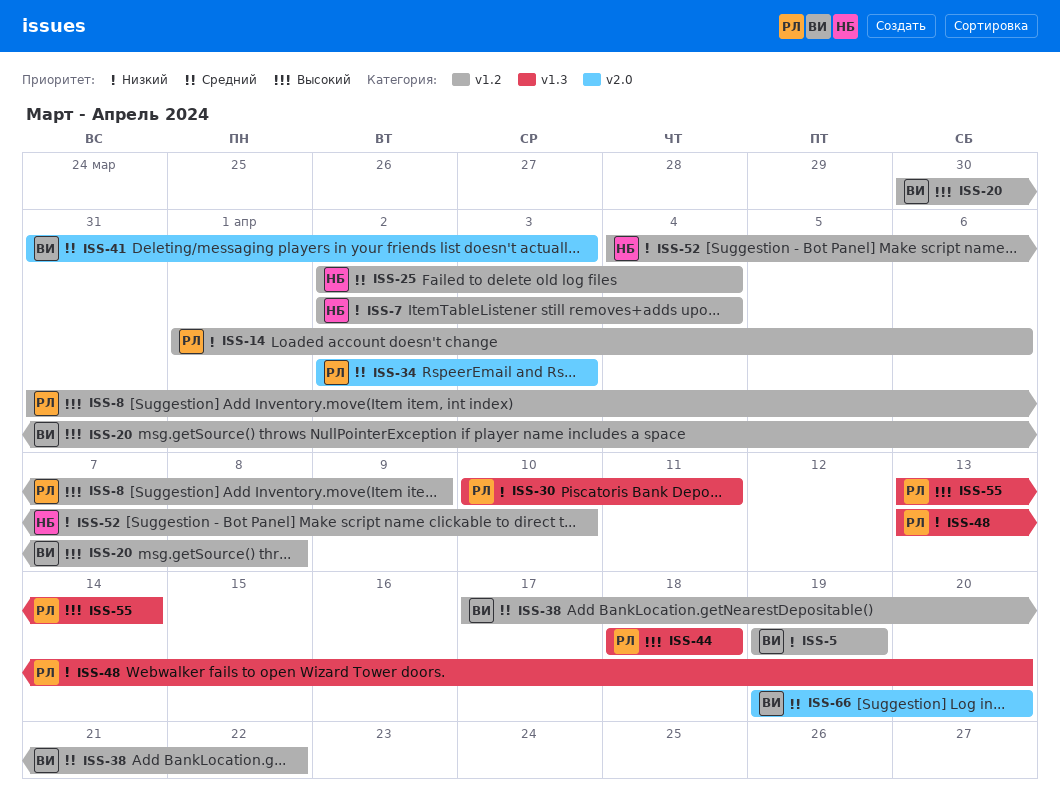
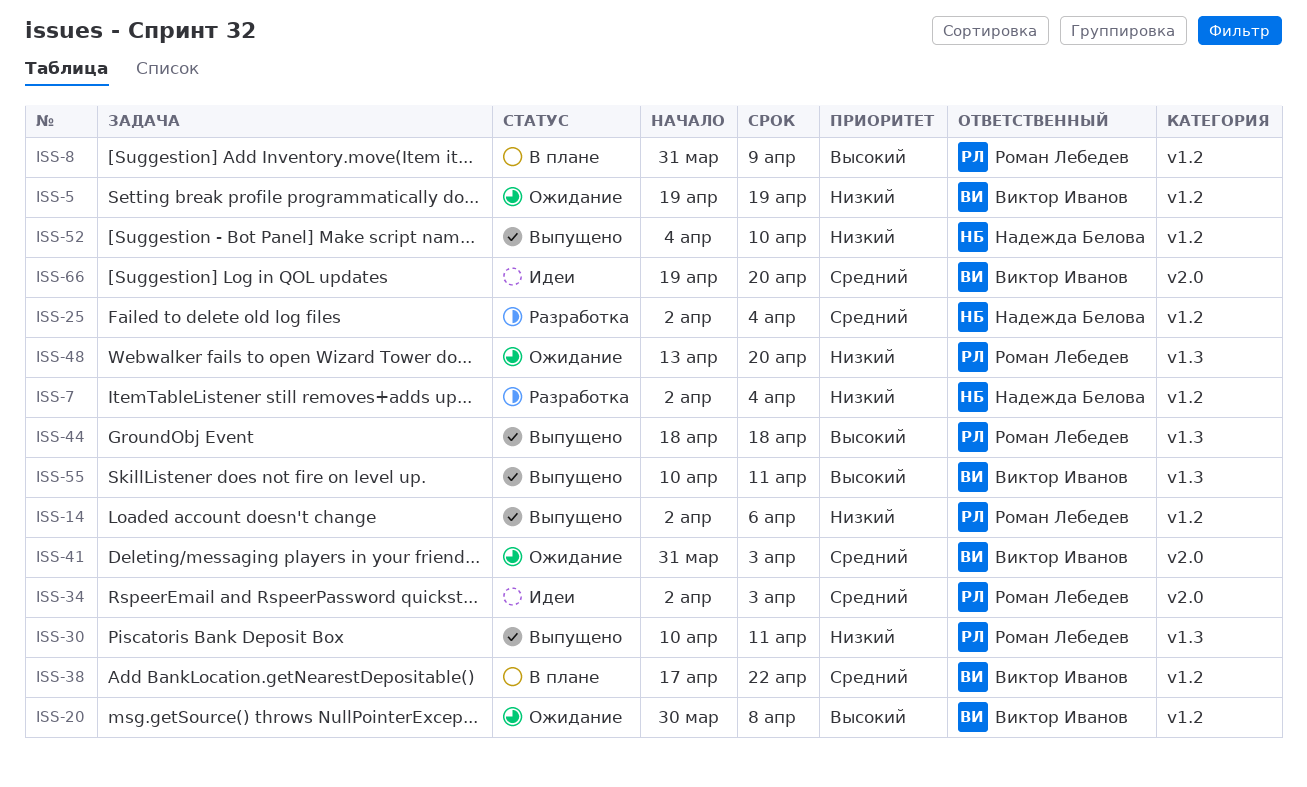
ISS-14, start: Apr 1 -> Apr 2
ISS-55, owner: Роман Лебедев -> Виктор Иванов
ISS-55, start: Apr 13 -> Apr 10
ISS-55, due: Apr 14 -> Apr 11

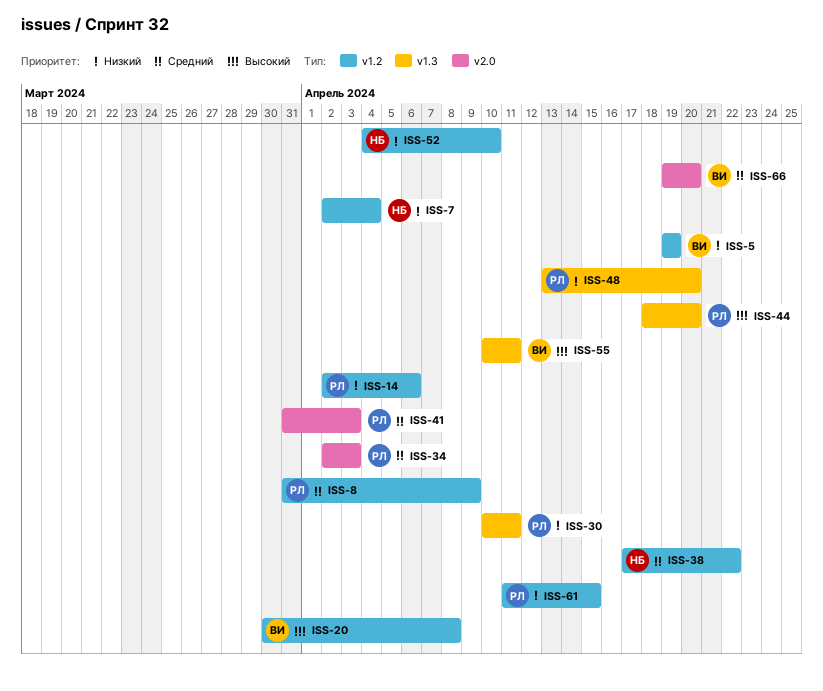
ISS-8, priority: Высокий -> Средний
ISS-25: present -> none
ISS-38, owner: Виктор Иванов -> Надежда Белова
ISS-41, owner: Виктор Иванов -> Роман Лебедев
ISS-44, due: Apr 18 -> Apr 20
ISS-61: none -> present

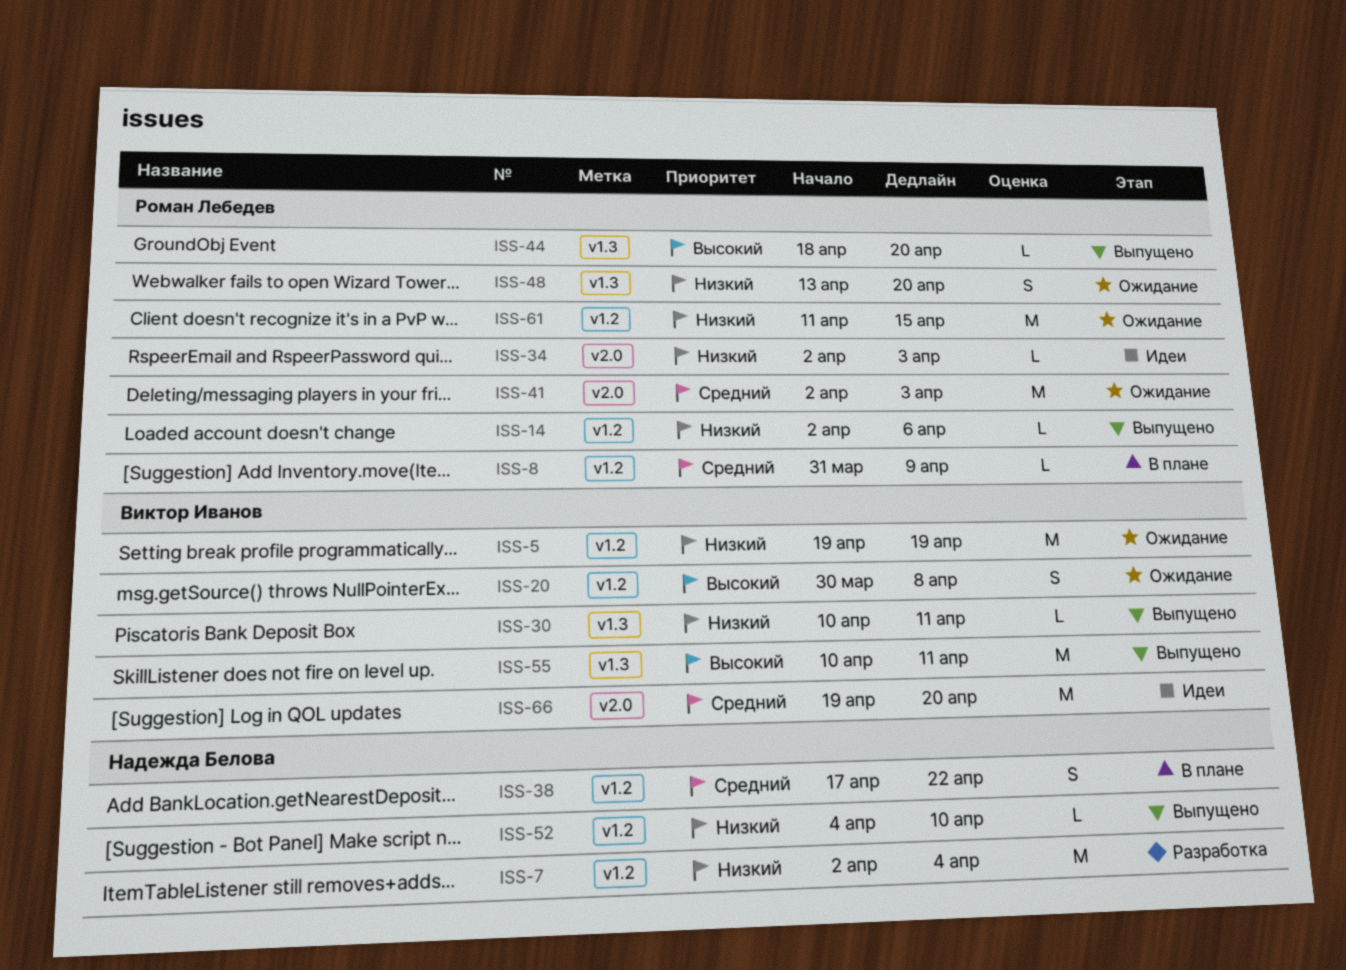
ISS-30, owner: Роман Лебедев -> Виктор Иванов
ISS-34, priority: Средний -> Низкий
ISS-41, start: Mar 31 -> Apr 2

